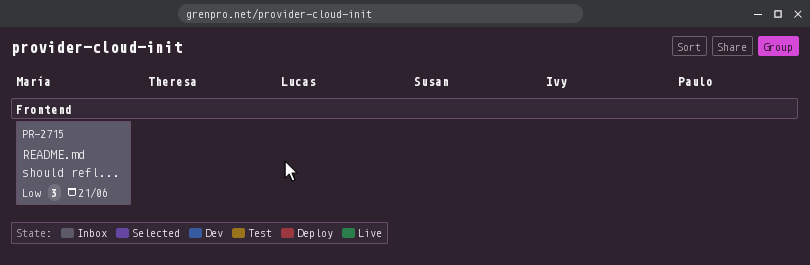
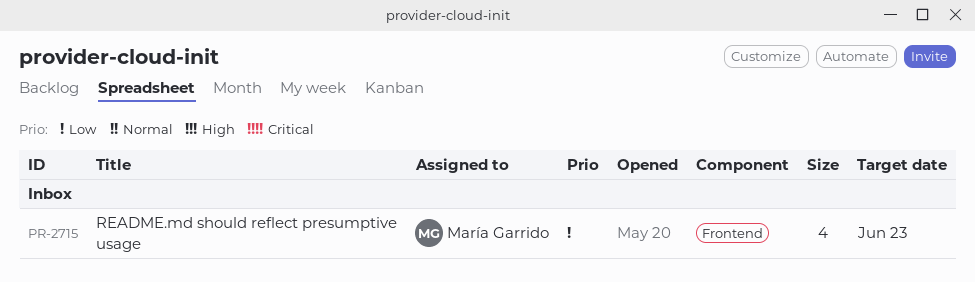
PR-2715, estimate: 3 -> 4
PR-2715, due: Jun 21 -> Jun 23

